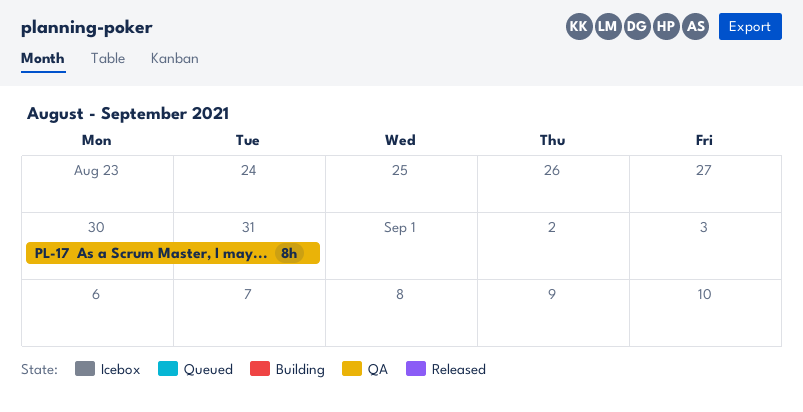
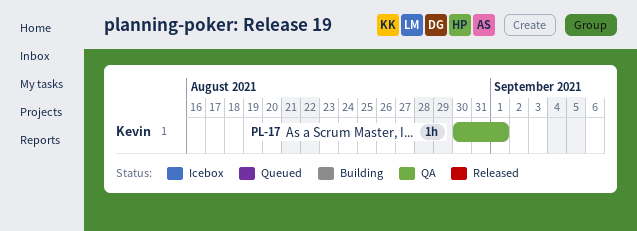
PL-17, estimate: 8h -> 1h
PL-17, due: Aug 31 -> Sep 1

